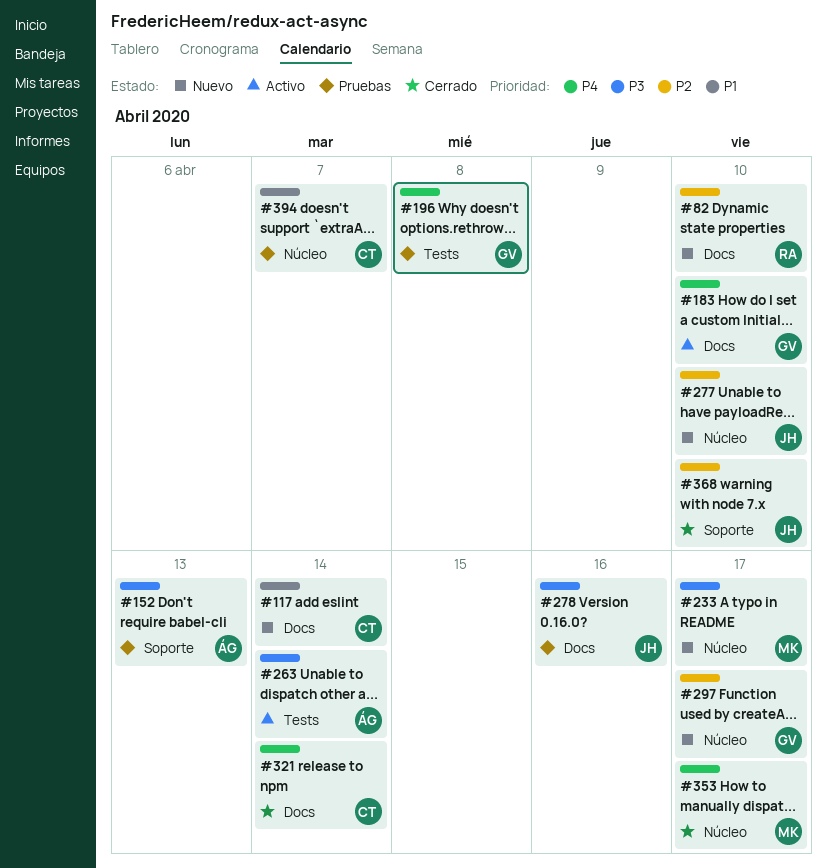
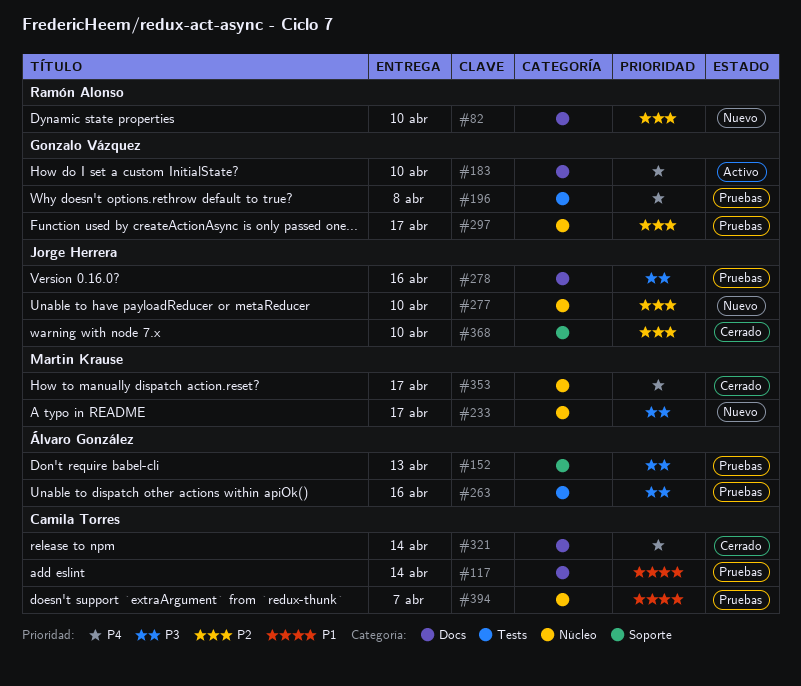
#117, status: Nuevo -> Pruebas
#263, status: Activo -> Pruebas
#263, due: Apr 14 -> Apr 16
#297, status: Nuevo -> Pruebas

